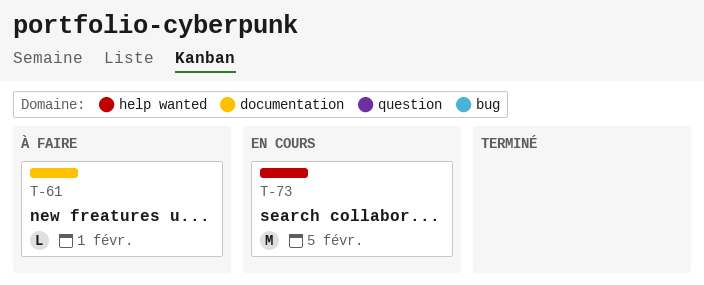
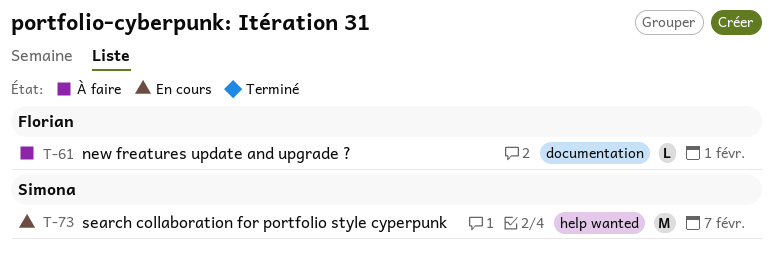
T-73, due: Feb 5 -> Feb 7

